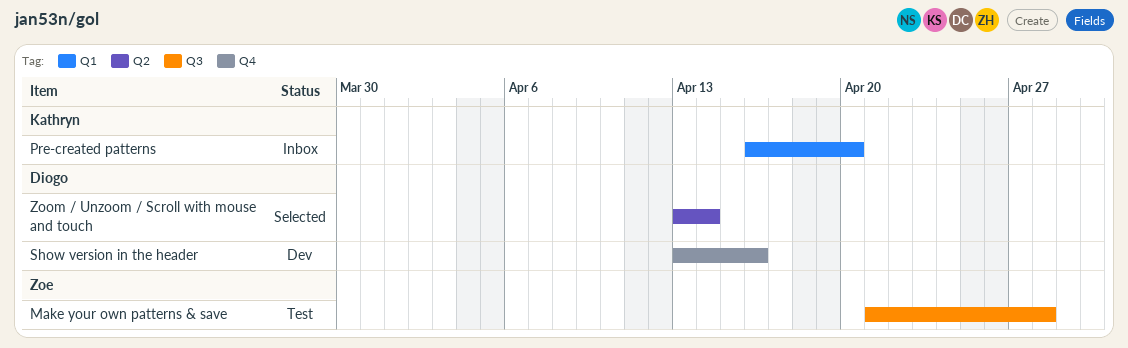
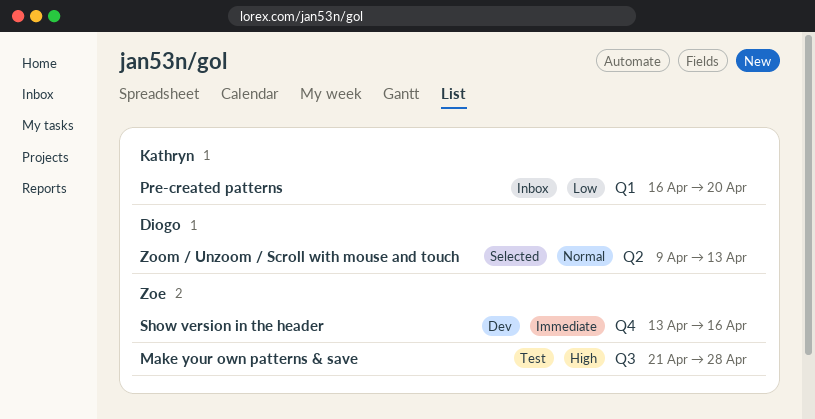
Show version in the header, owner: Diogo -> Zoe
Zoom / Unzoom / Scroll with mouse and touch, start: Apr 13 -> Apr 9
Zoom / Unzoom / Scroll with mouse and touch, due: Apr 14 -> Apr 13

